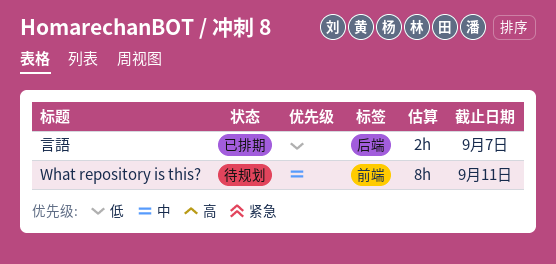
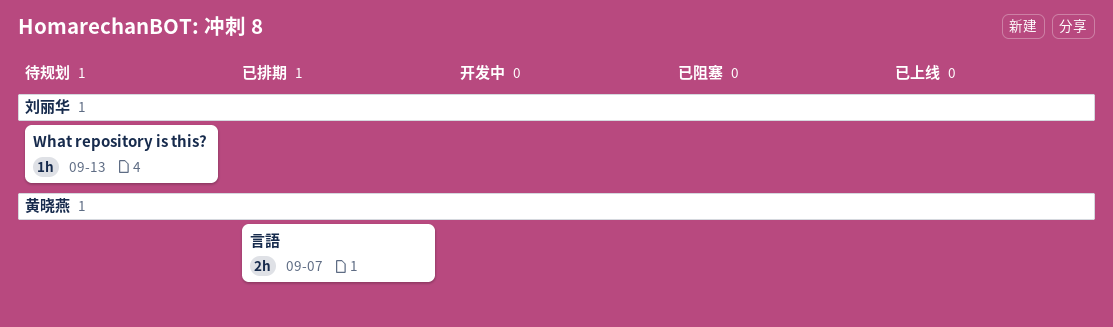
What repository is this?, estimate: 8h -> 1h
What repository is this?, due: Sep 11 -> Sep 13

